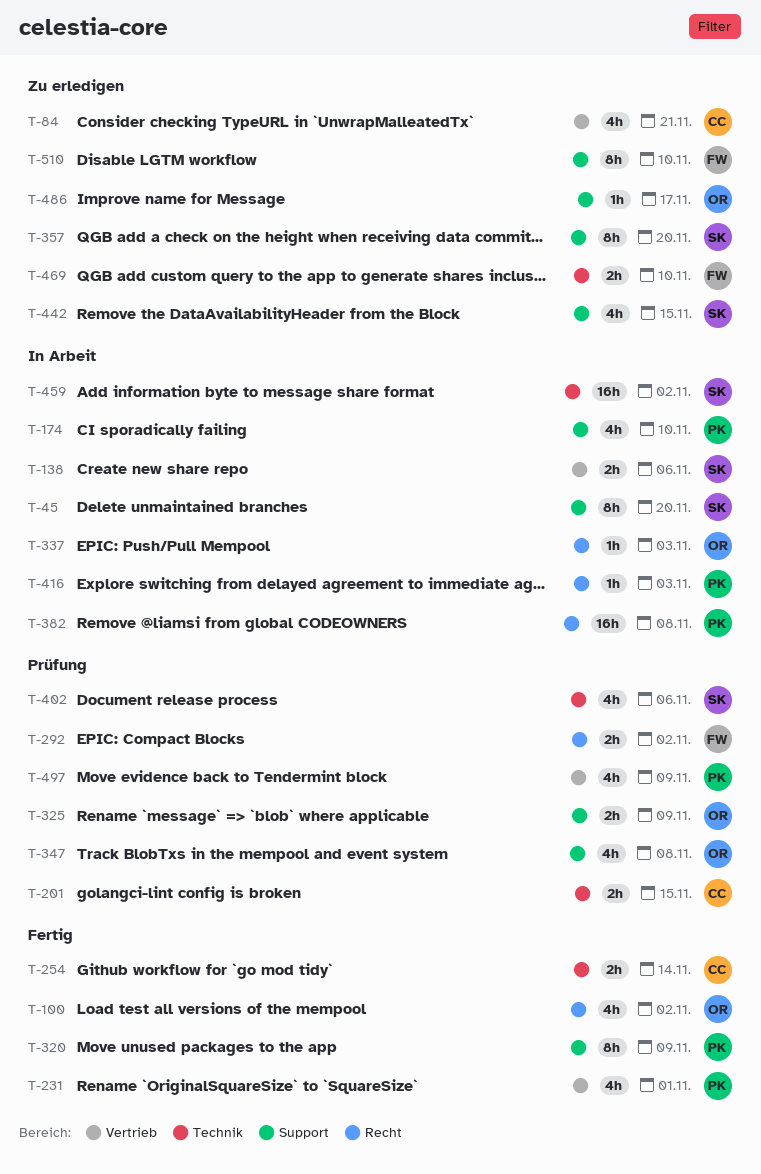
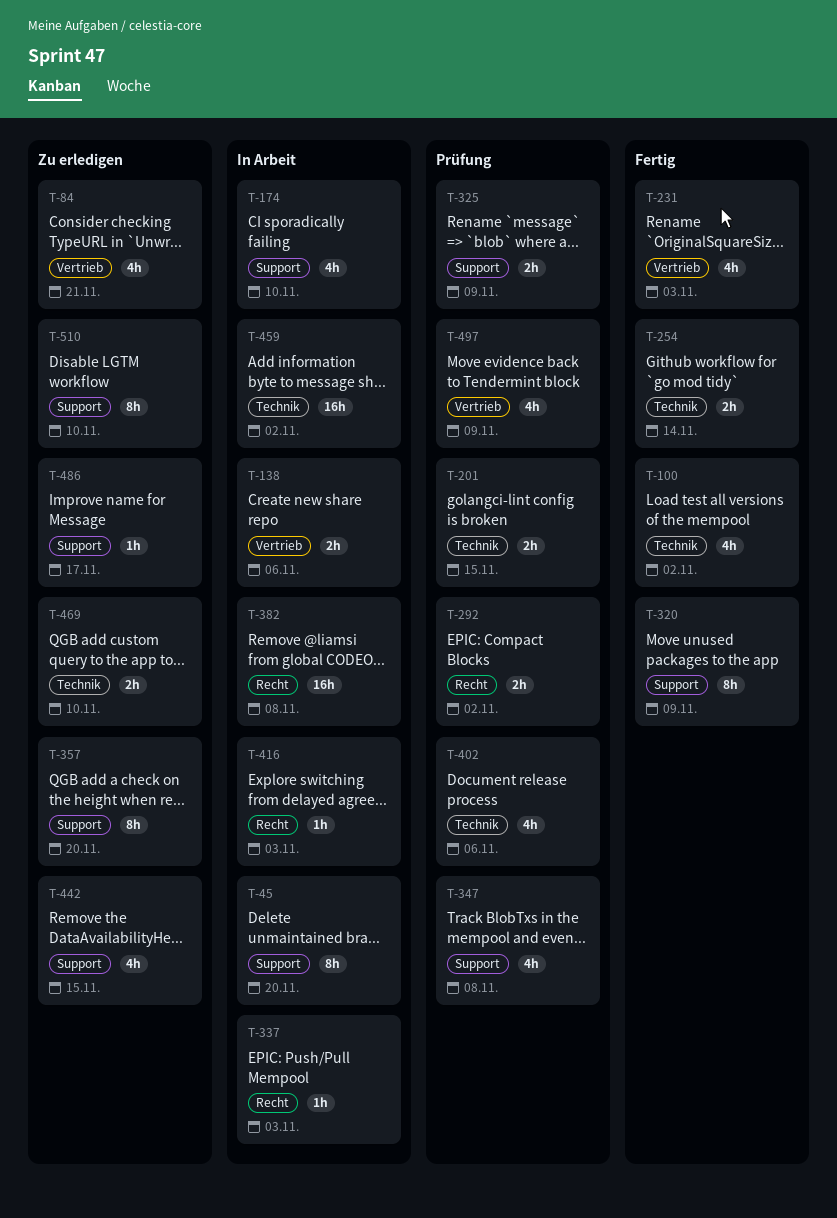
T-100, label: Recht -> Technik
T-231, due: Nov 1 -> Nov 3

